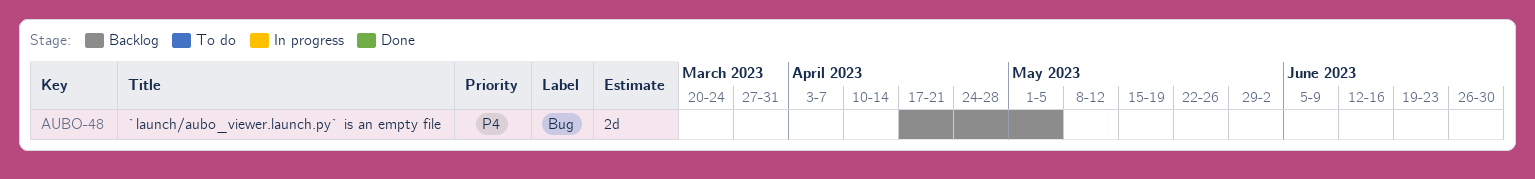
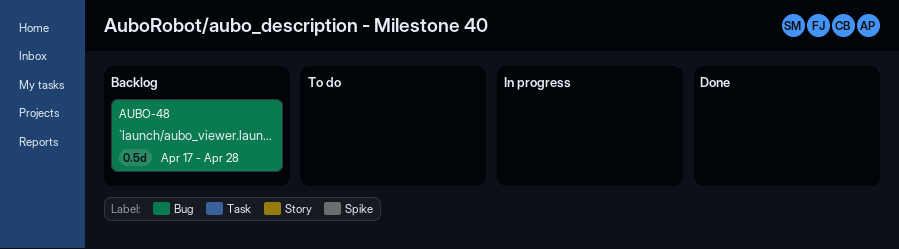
AUBO-48, estimate: 2d -> 0.5d
AUBO-48, due: May 5 -> Apr 28

